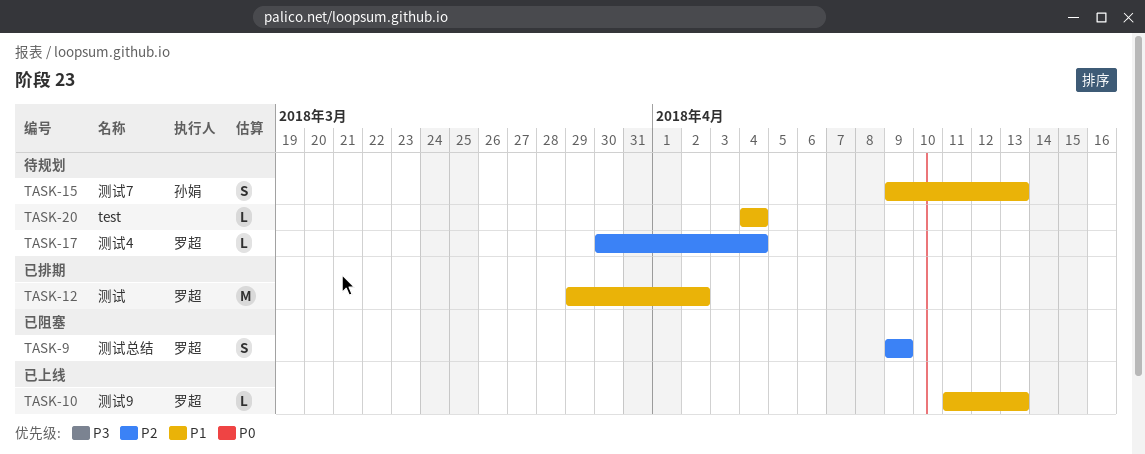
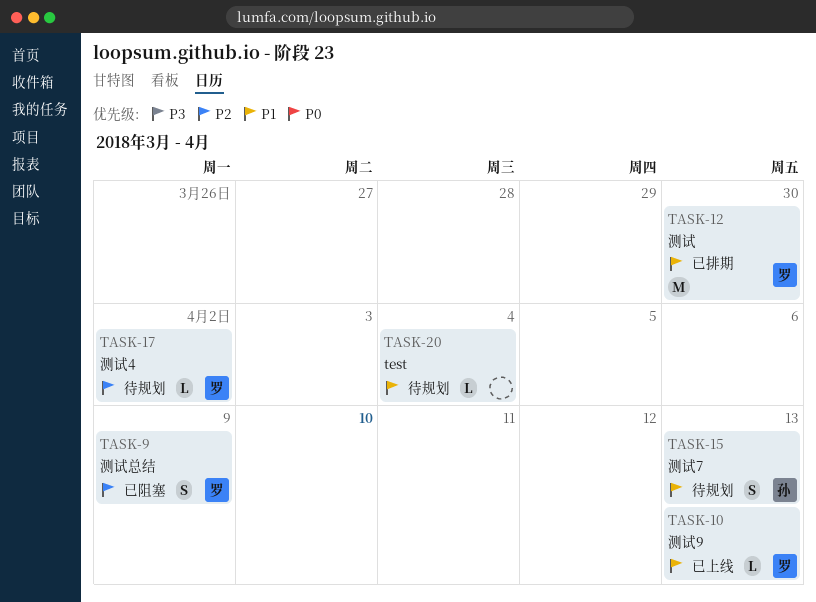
TASK-12, due: Apr 2 -> Mar 30
TASK-17, due: Apr 4 -> Apr 2

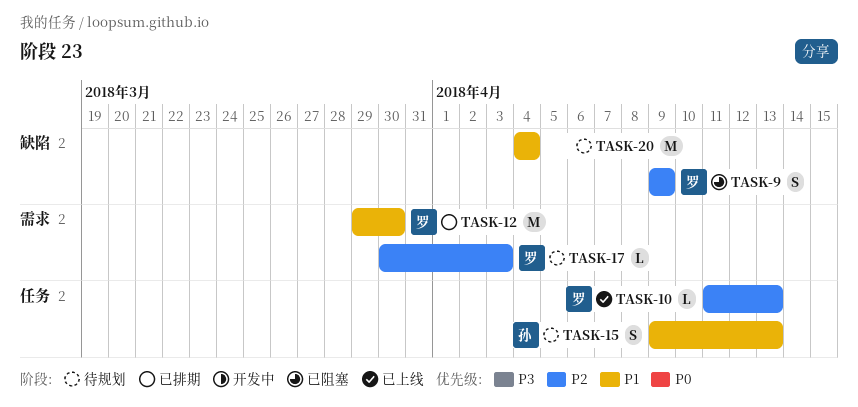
TASK-10, priority: P1 -> P2
TASK-17, due: Apr 2 -> Apr 3
TASK-20, estimate: L -> M

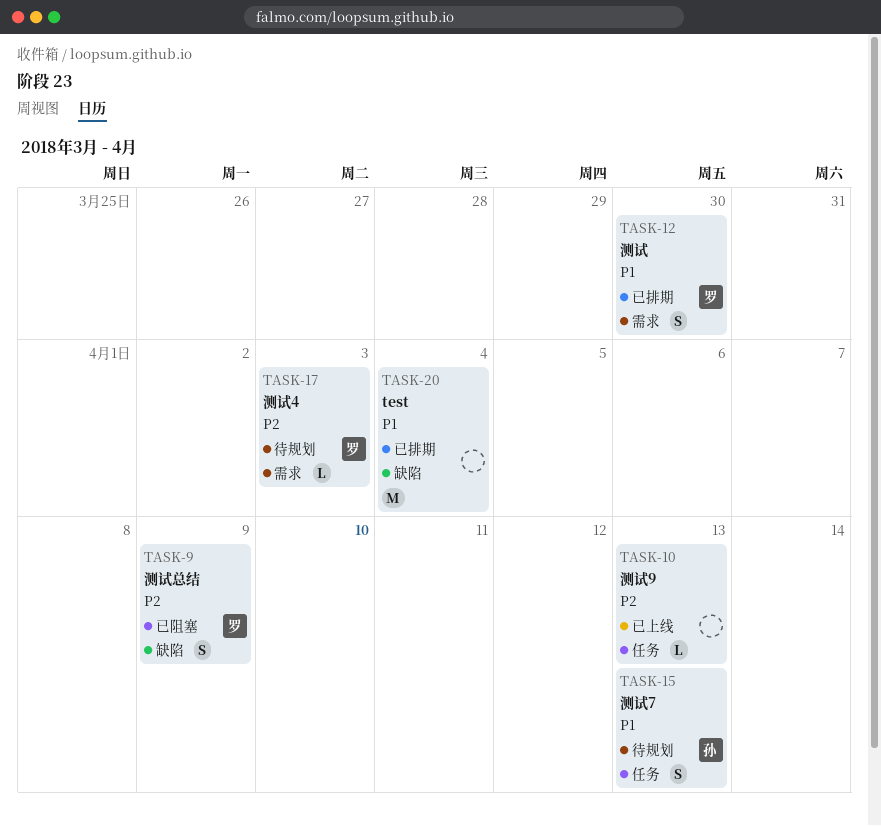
TASK-10, owner: 罗 -> none
TASK-12, estimate: M -> S
TASK-20, status: 待规划 -> 已排期

